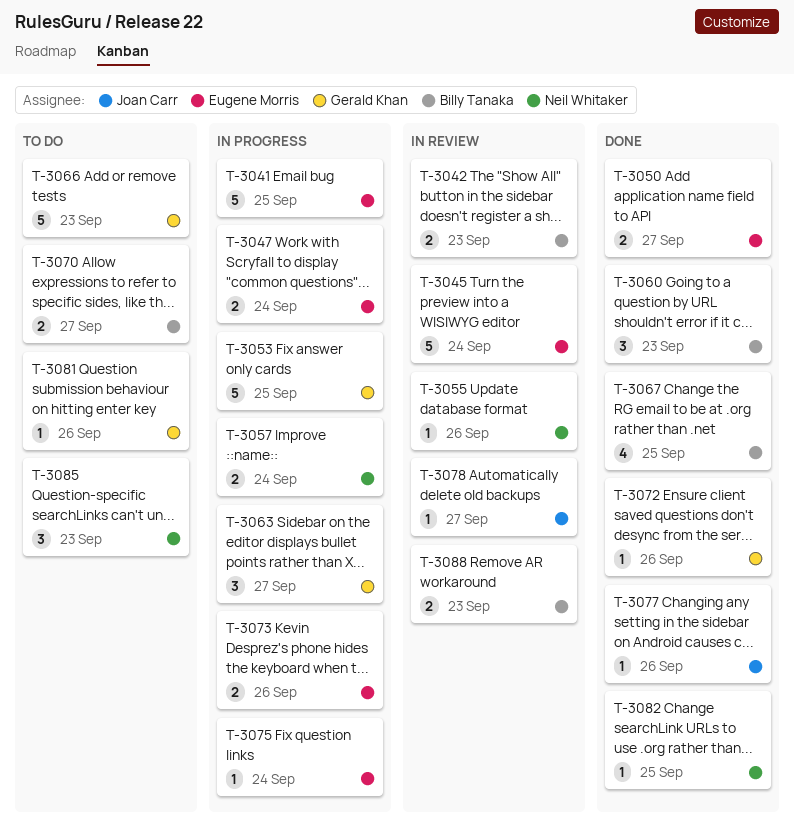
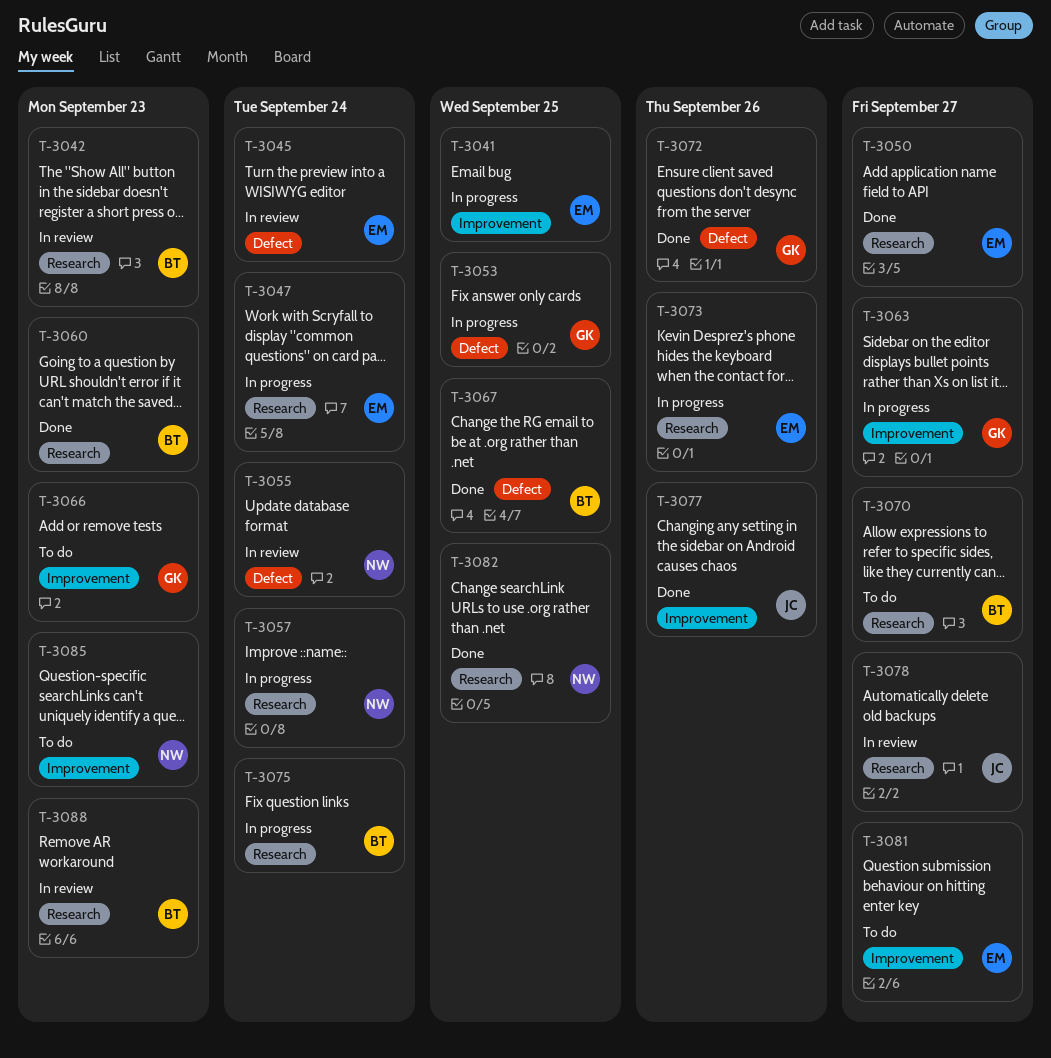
T-3055, due: Sep 26 -> Sep 24
T-3075, owner: Eugene Morris -> Billy Tanaka
T-3081, owner: Gerald Khan -> Eugene Morris
T-3081, due: Sep 26 -> Sep 27

